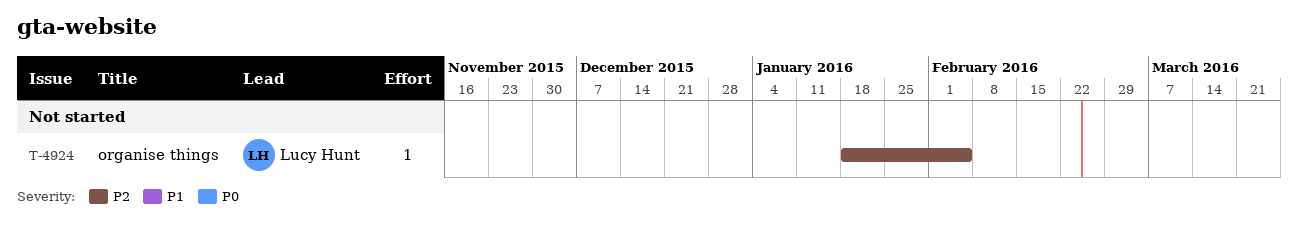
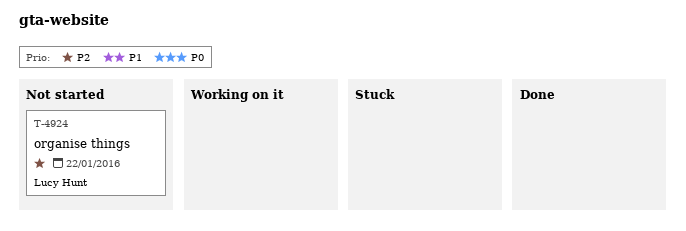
T-4924, due: Feb 5 -> Jan 22

